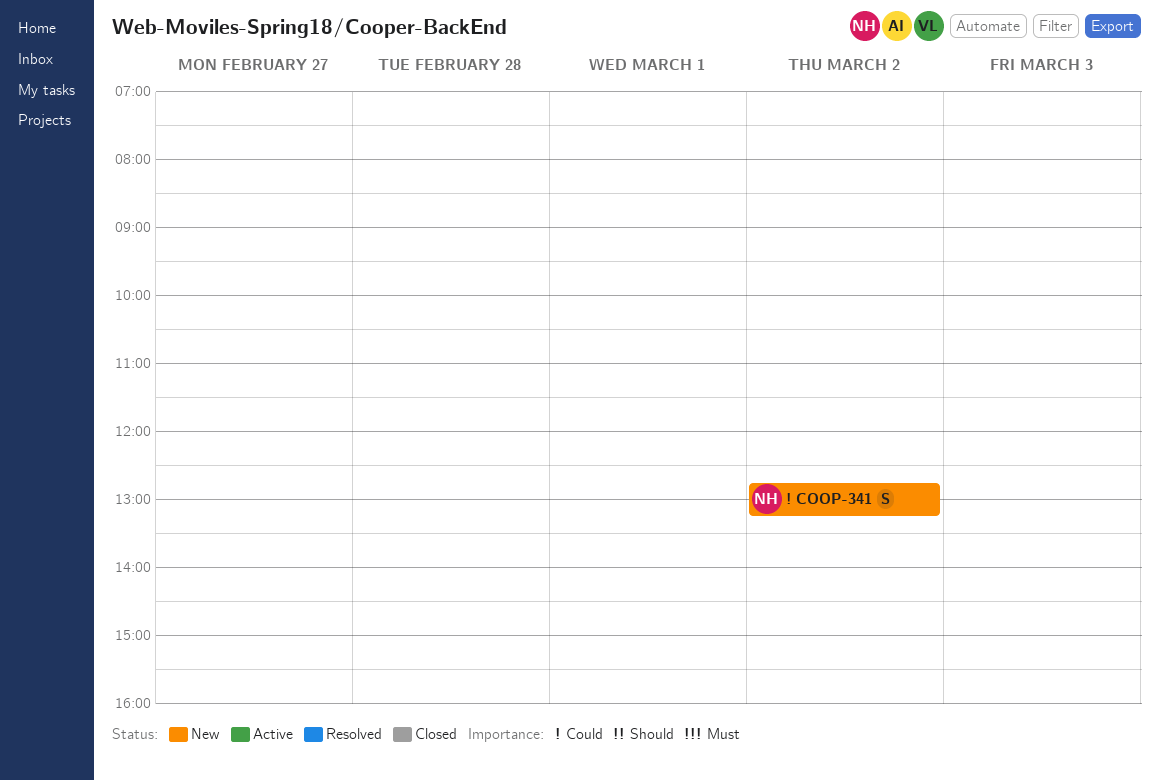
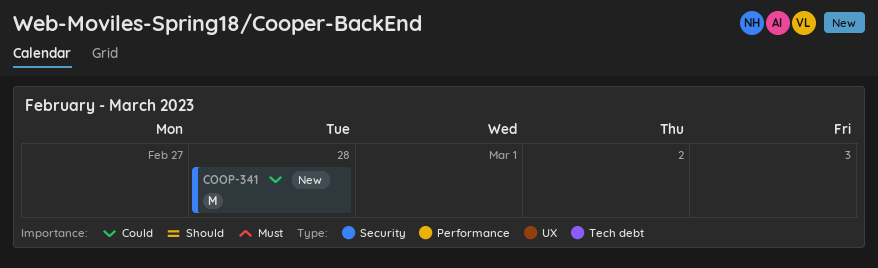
COOP-341, estimate: S -> M
COOP-341, day: Mar 2 -> Feb 28

